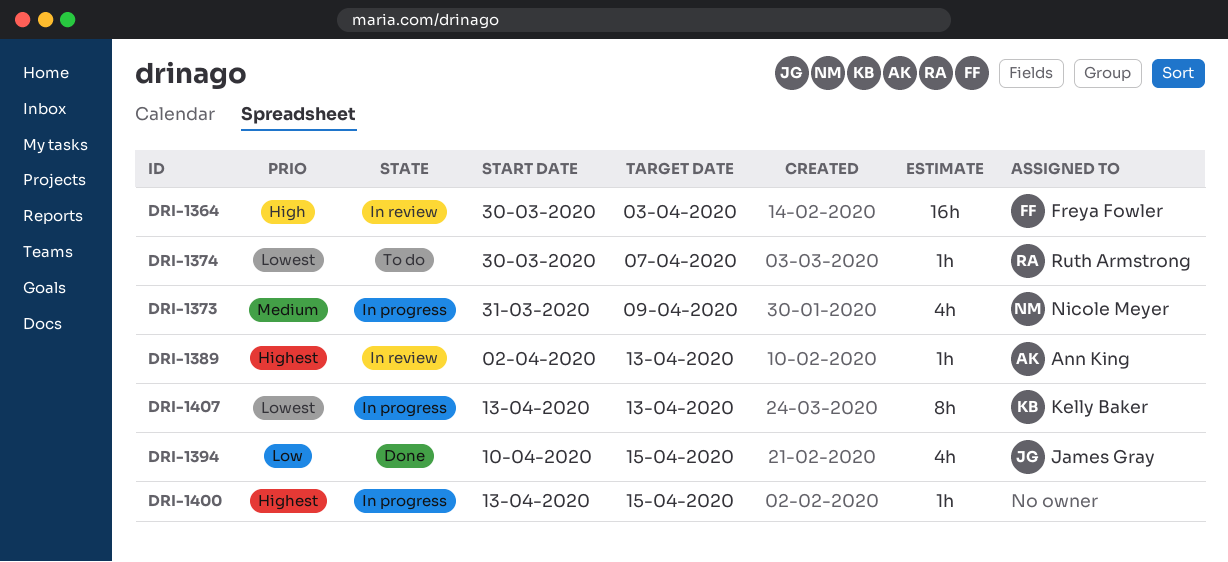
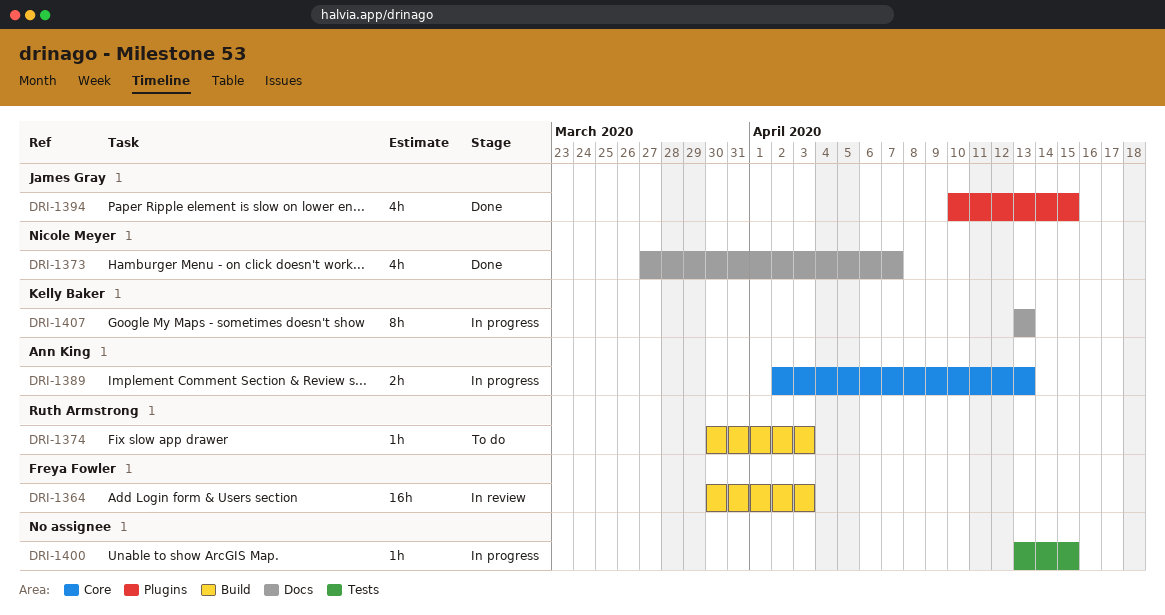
DRI-1373, status: In progress -> Done
DRI-1373, start: Mar 31 -> Mar 27
DRI-1373, due: Apr 9 -> Apr 7
DRI-1374, due: Apr 7 -> Apr 3
DRI-1389, status: In review -> In progress
DRI-1389, estimate: 1h -> 2h

